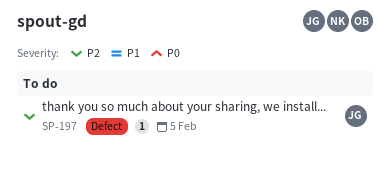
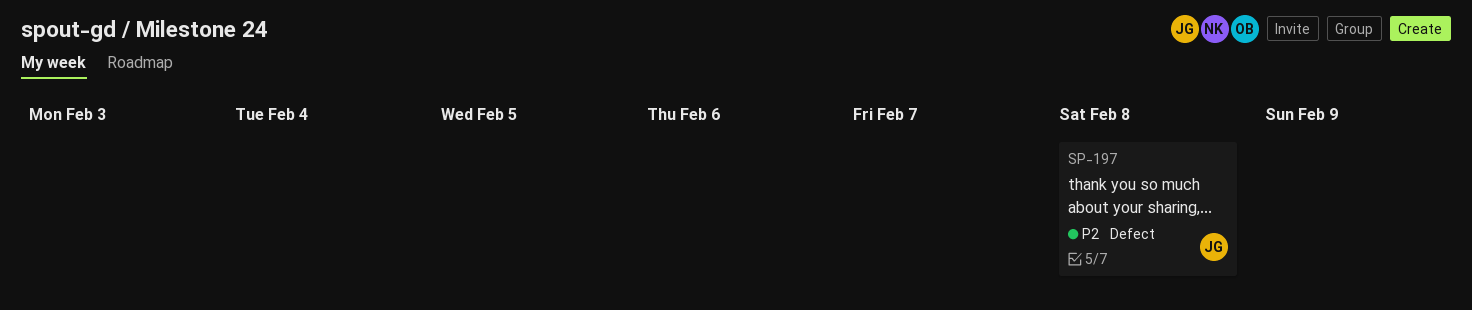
SP-197, due: Feb 5 -> Feb 8

